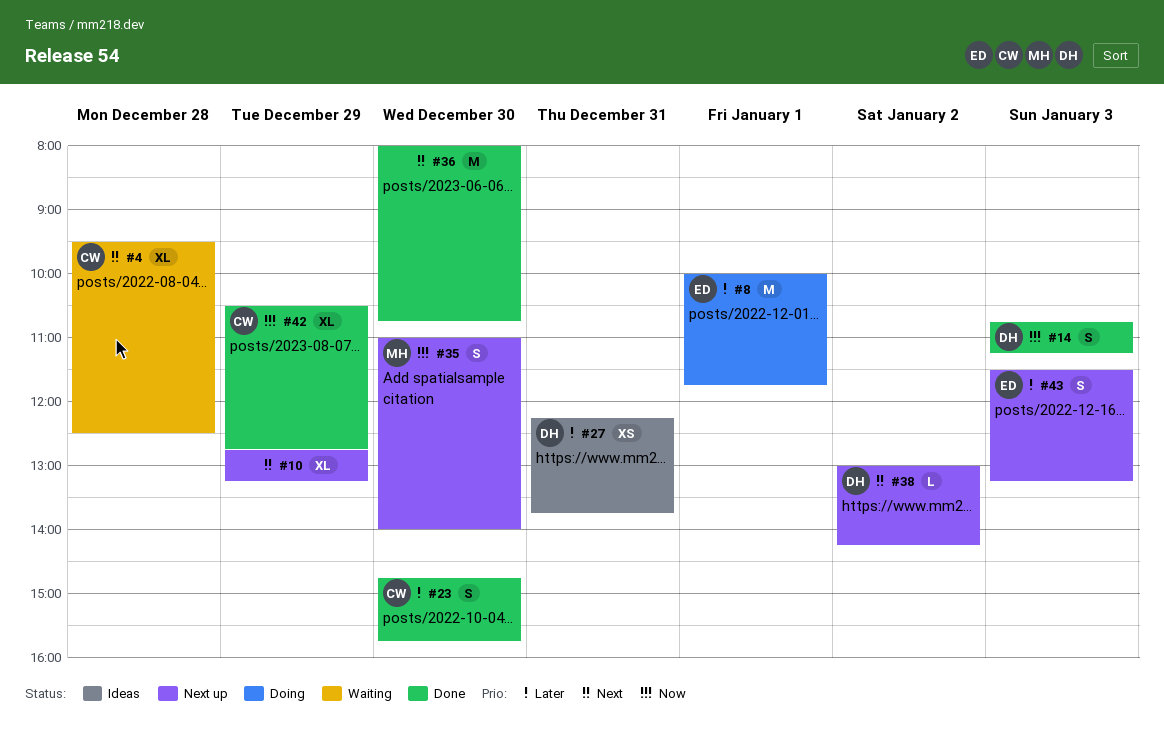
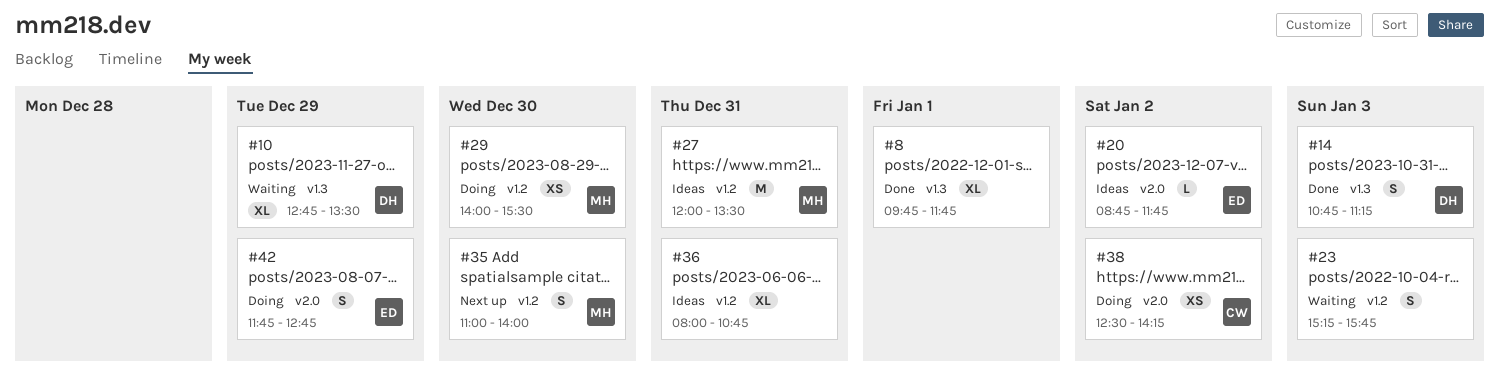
#4: present -> none
#8, status: Doing -> Done
#8, owner: ED -> none
#8, estimate: M -> XL
#8, begins: 10:00 -> 09:45
#10, status: Next up -> Waiting
#10, owner: none -> DH
#10, ends: 13:15 -> 13:30
#20: none -> present
#23, status: Done -> Waiting
#23, owner: CW -> none
#23, day: Dec 30 -> Jan 3
#23, begins: 14:45 -> 15:15
#27, owner: DH -> MH
#27, estimate: XS -> M
#27, begins: 12:15 -> 12:00
#27, ends: 13:45 -> 13:30
#29: none -> present
#36, status: Done -> Ideas
#36, estimate: M -> XL
#36, day: Dec 30 -> Dec 31
#38, status: Next up -> Doing
#38, owner: DH -> CW
#38, estimate: L -> XS
#38, begins: 13:00 -> 12:30
#42, status: Done -> Doing
#42, owner: CW -> ED
#42, estimate: XL -> S
#42, begins: 10:30 -> 11:45
#43: present -> none

